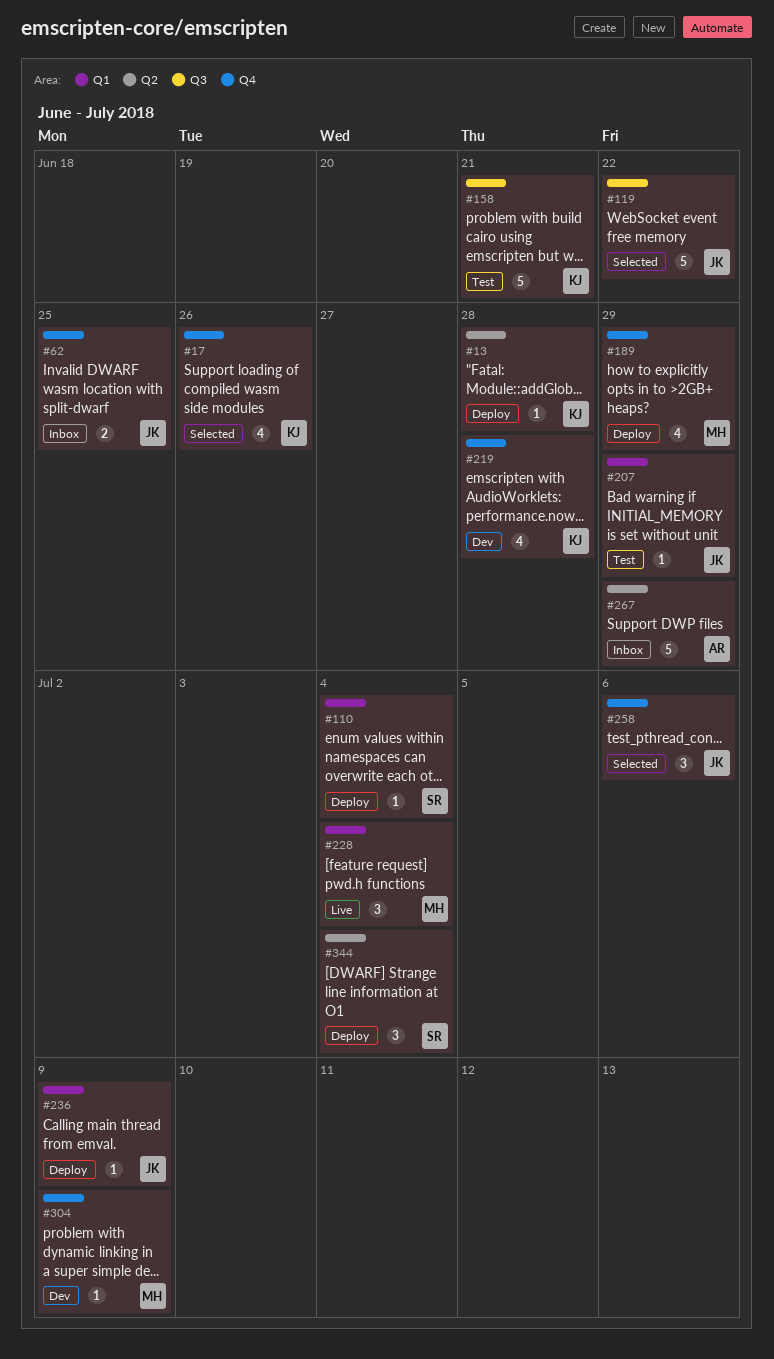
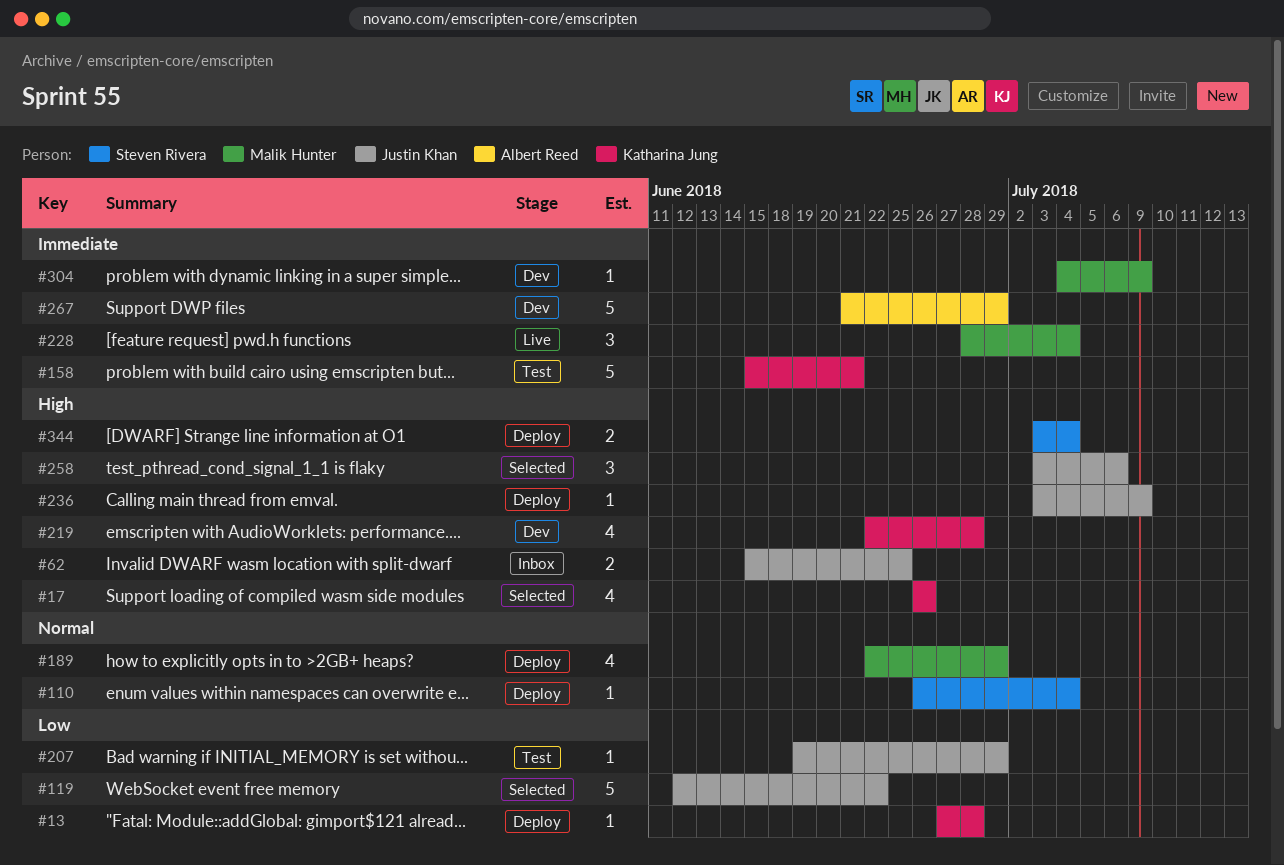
#267, status: Inbox -> Dev
#344, estimate: 3 -> 2

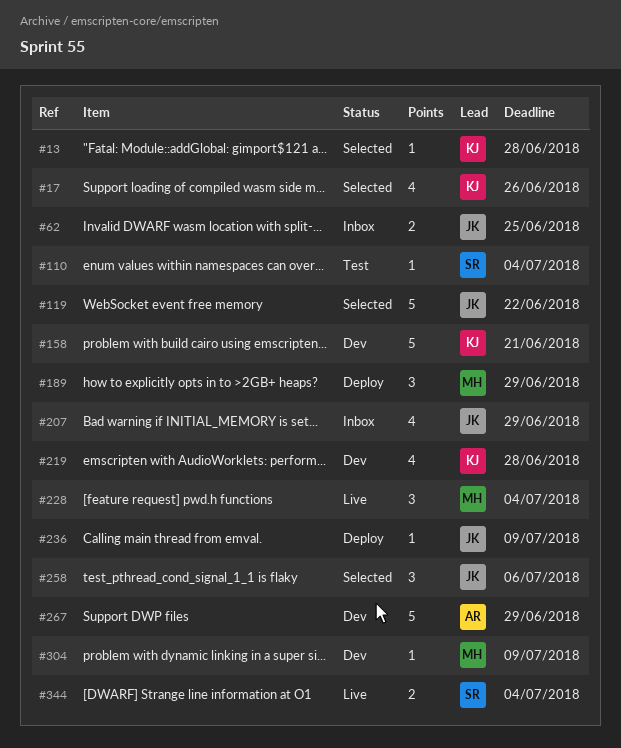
#13, status: Deploy -> Selected
#110, status: Deploy -> Test
#158, status: Test -> Dev
#189, estimate: 4 -> 3
#207, status: Test -> Inbox
#207, estimate: 1 -> 4
#344, status: Deploy -> Live

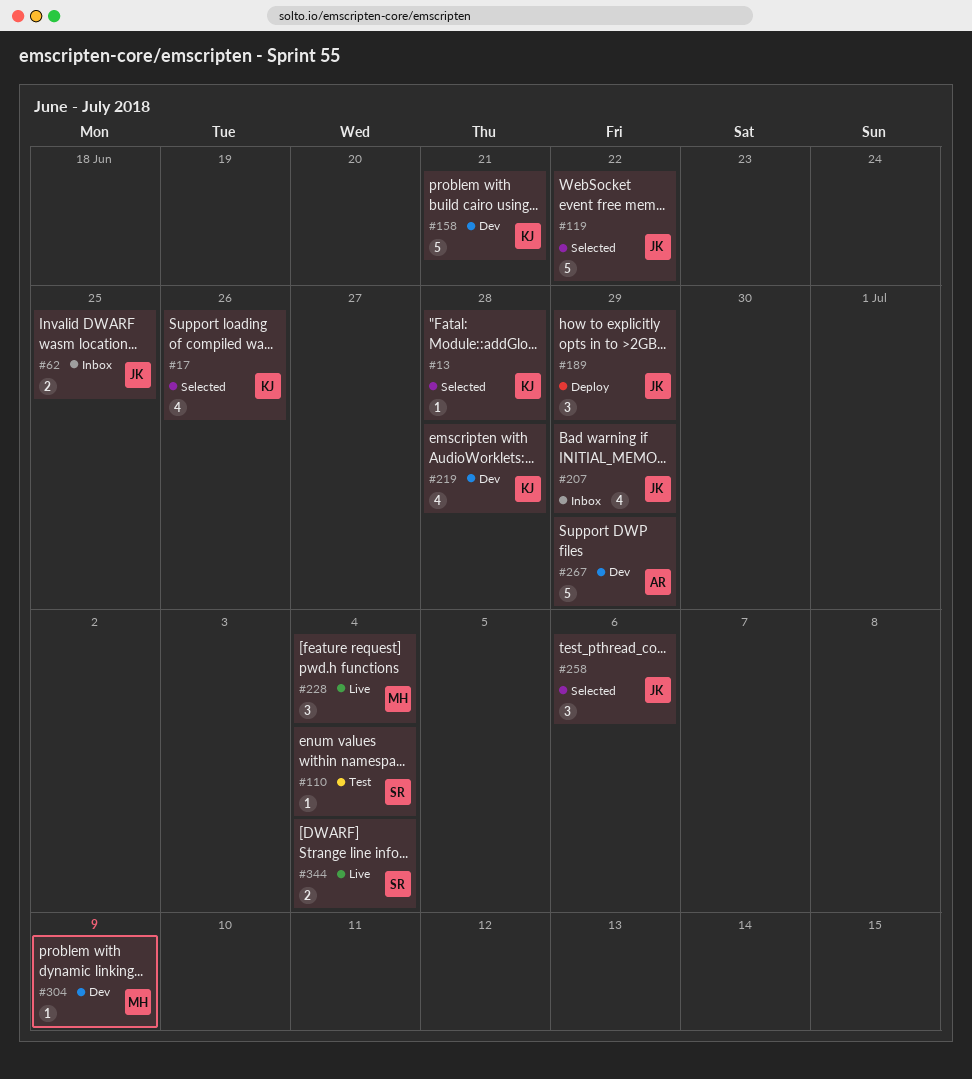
#189, owner: MH -> JK
#236: present -> none

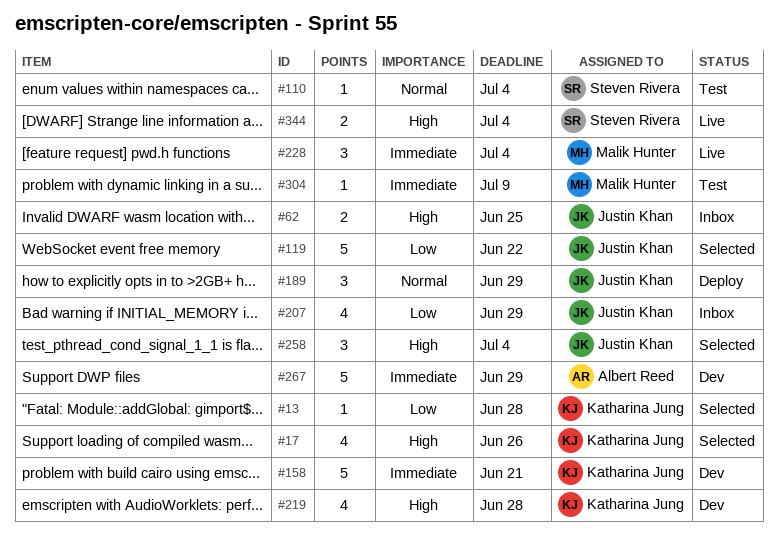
#258, due: Jul 6 -> Jul 4
#304, status: Dev -> Test

